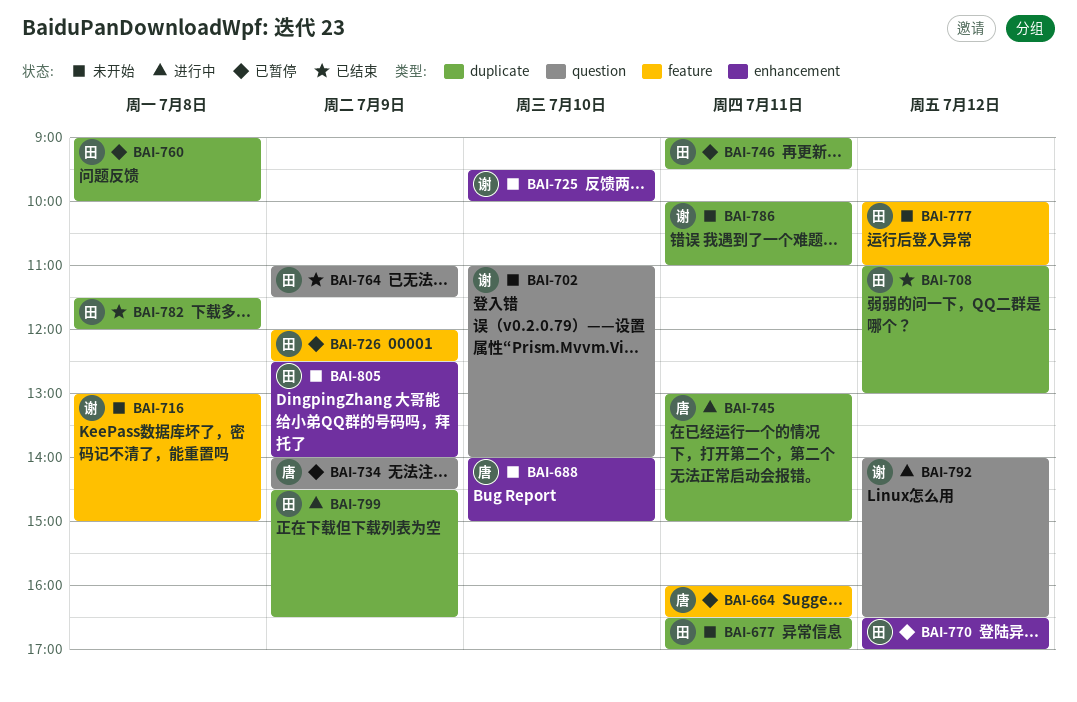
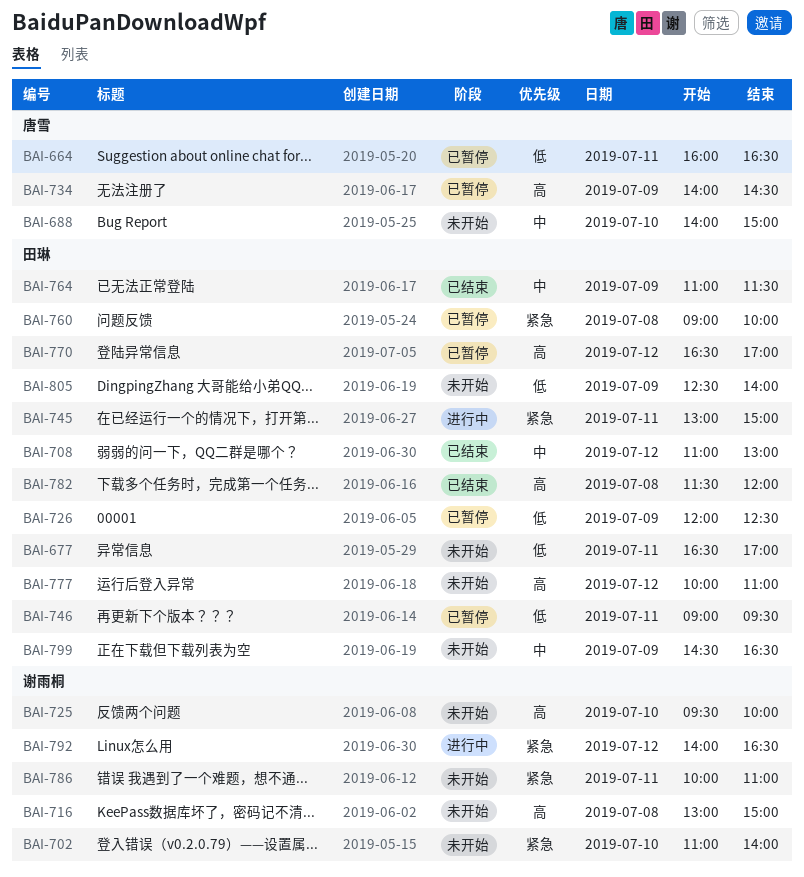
BAI-745, owner: 唐雪 -> 田琳
BAI-799, status: 进行中 -> 未开始

